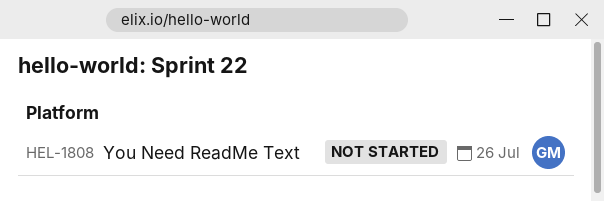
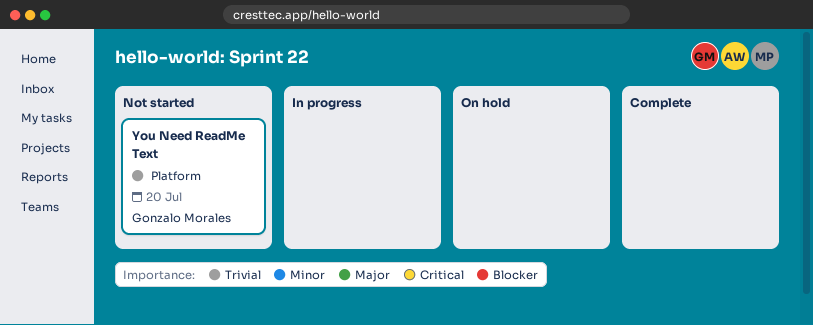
You Need ReadMe Text, due: Jul 26 -> Jul 20

